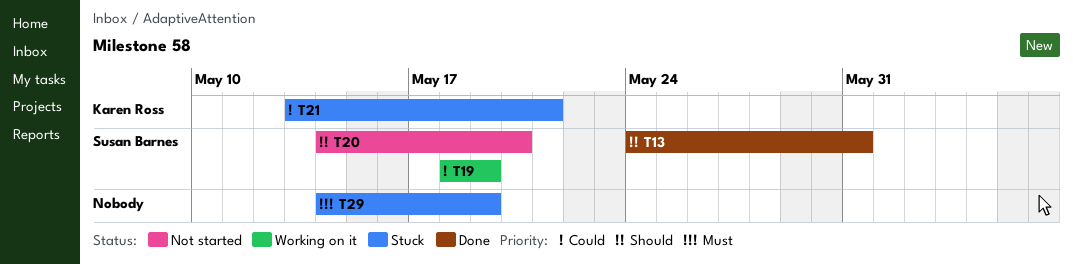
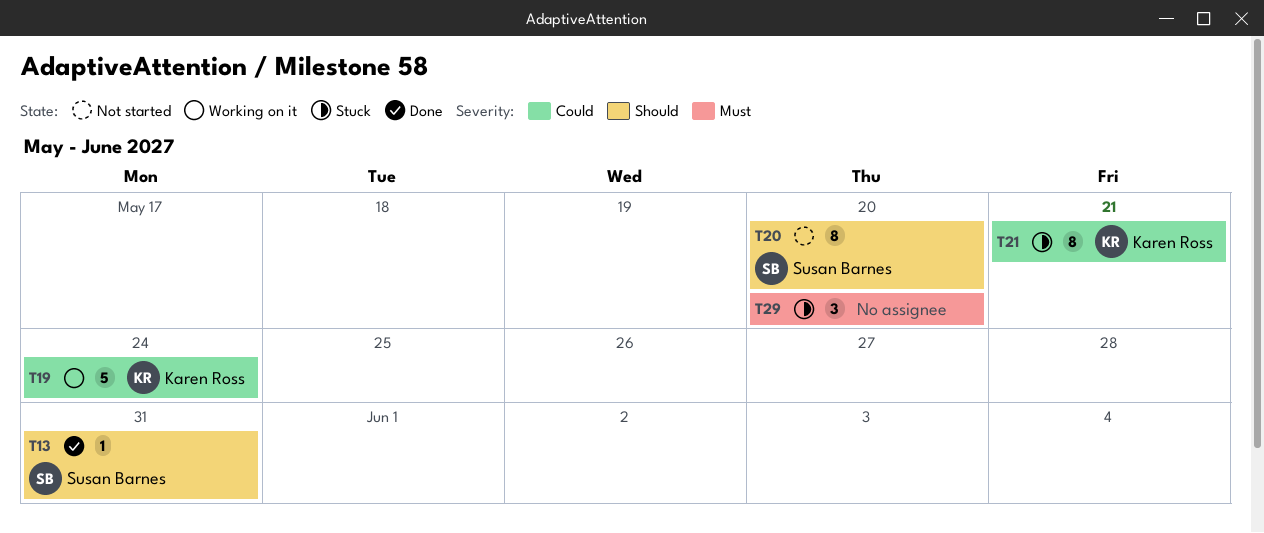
T19, owner: Susan Barnes -> Karen Ross
T19, due: May 19 -> May 24
T29, due: May 19 -> May 20

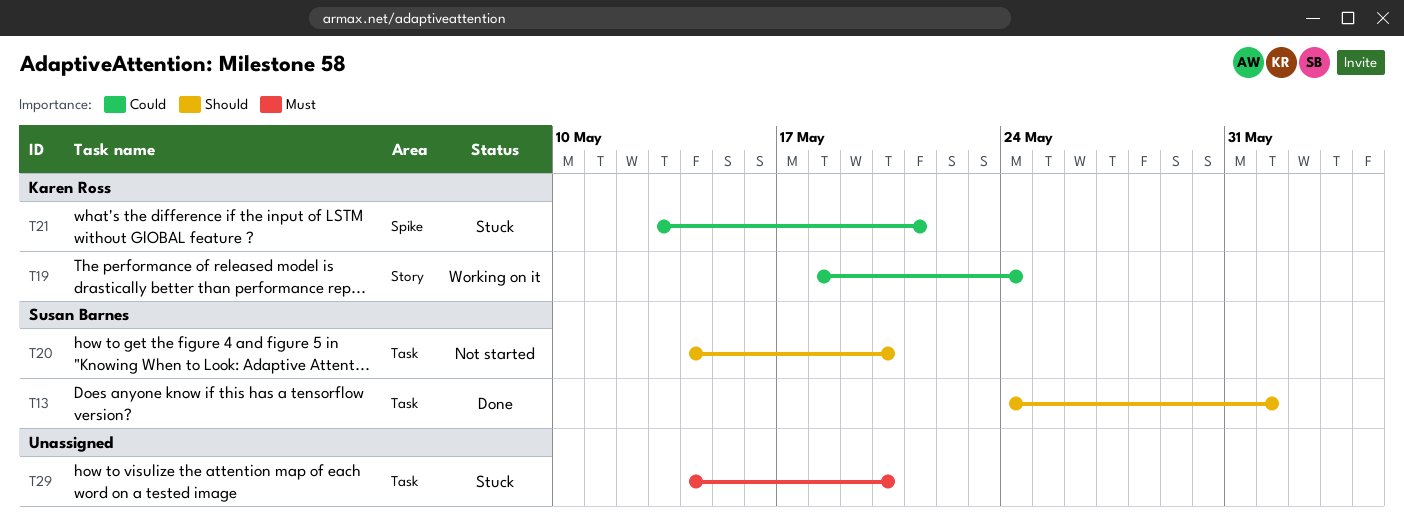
T13, due: May 31 -> Jun 1

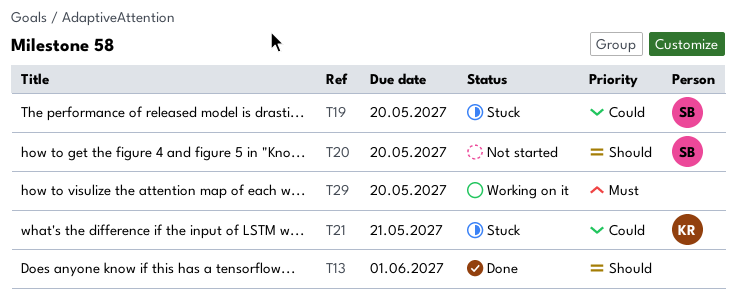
T13, owner: Susan Barnes -> none
T19, status: Working on it -> Stuck
T19, owner: Karen Ross -> Susan Barnes
T19, due: May 24 -> May 20
T29, status: Stuck -> Working on it

